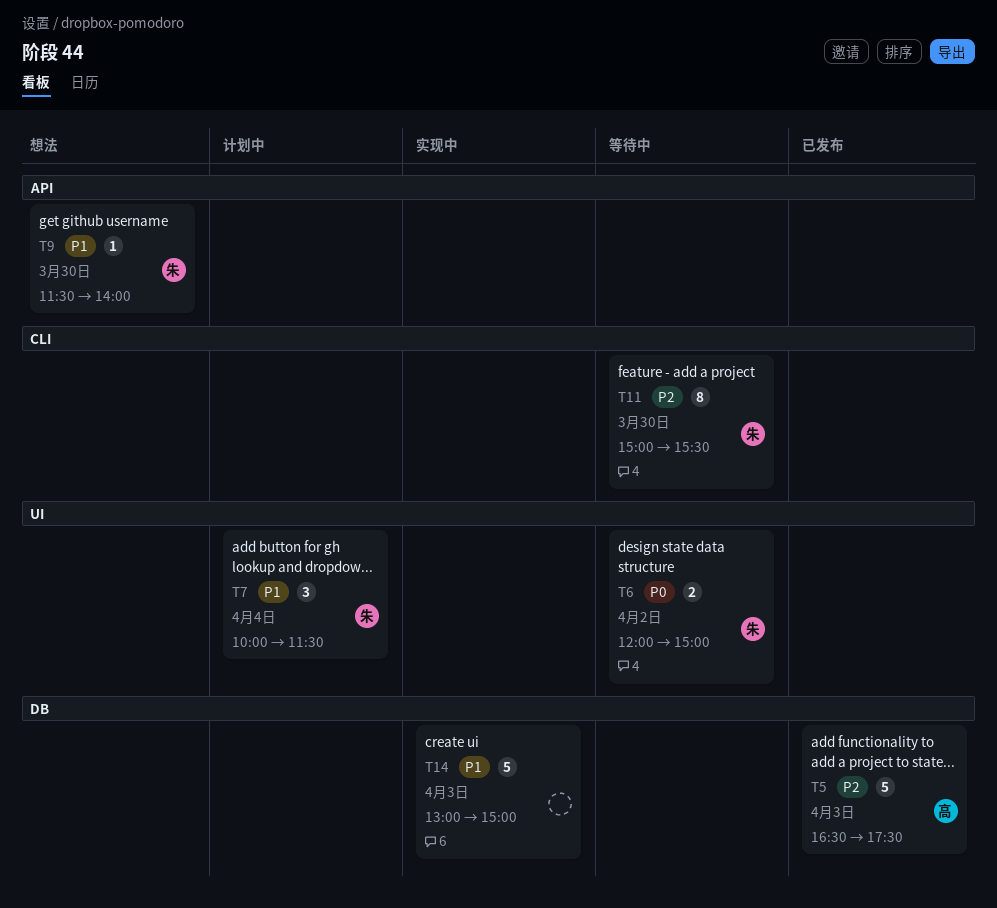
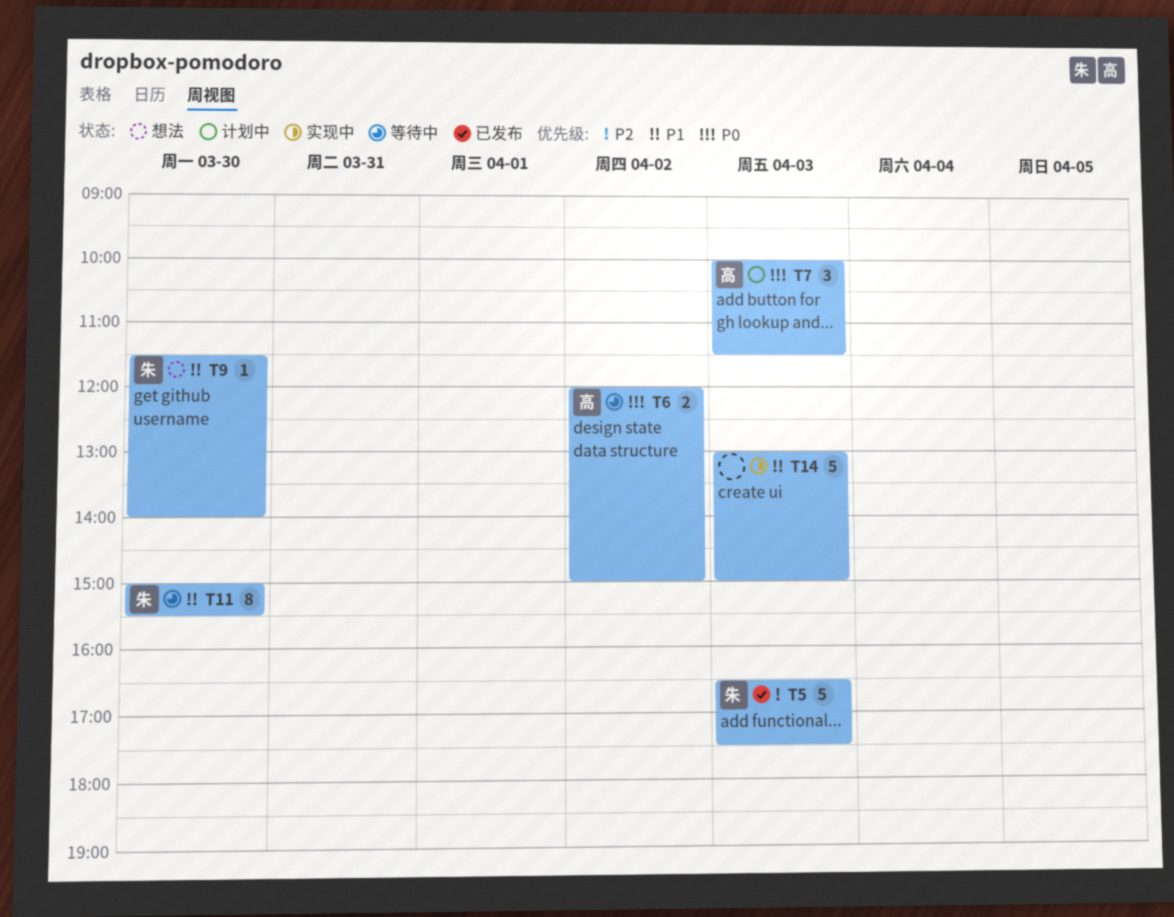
T5, owner: 高 -> 朱
T6, owner: 朱 -> 高
T7, owner: 朱 -> 高
T7, priority: P1 -> P0
T7, day: Apr 4 -> Apr 3
T11, priority: P2 -> P1

